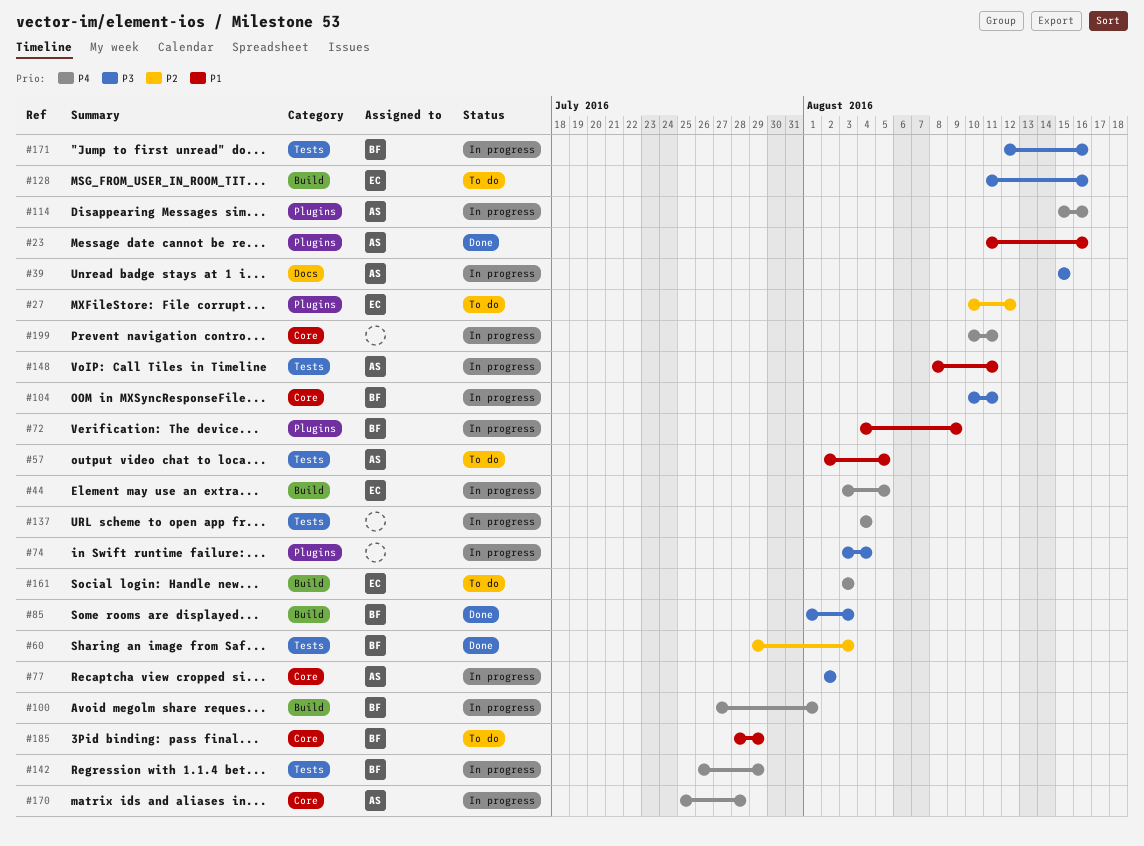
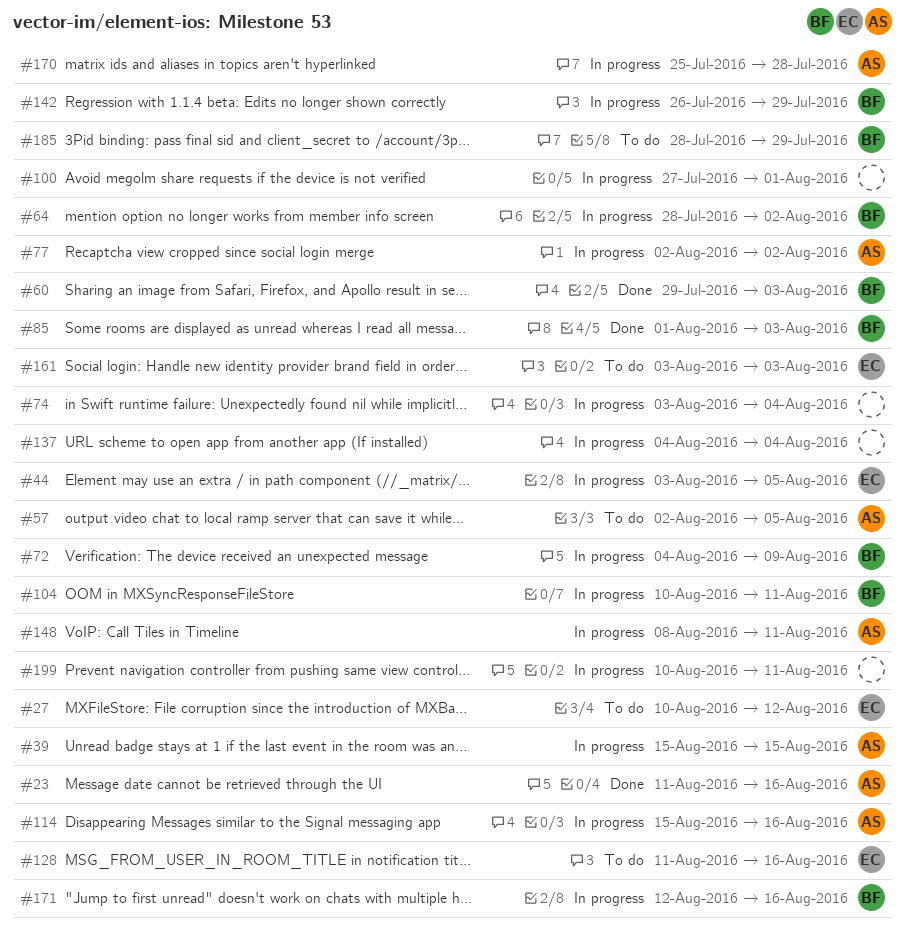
#64: none -> present
#100, owner: BF -> none

